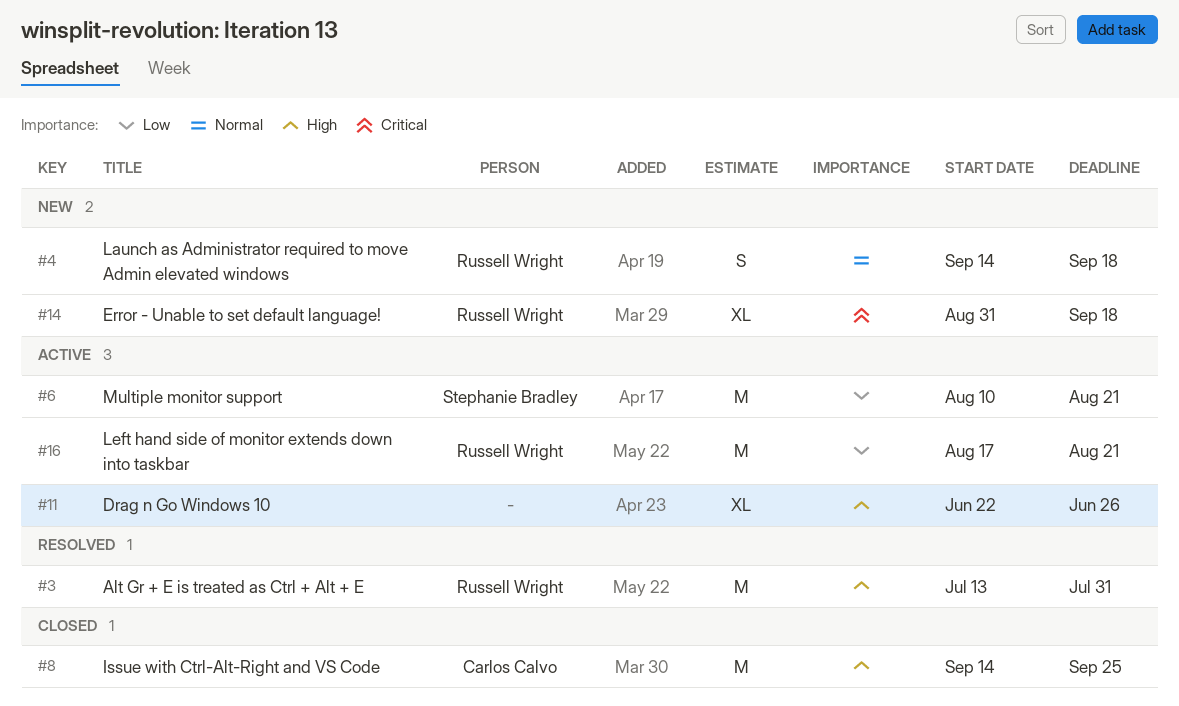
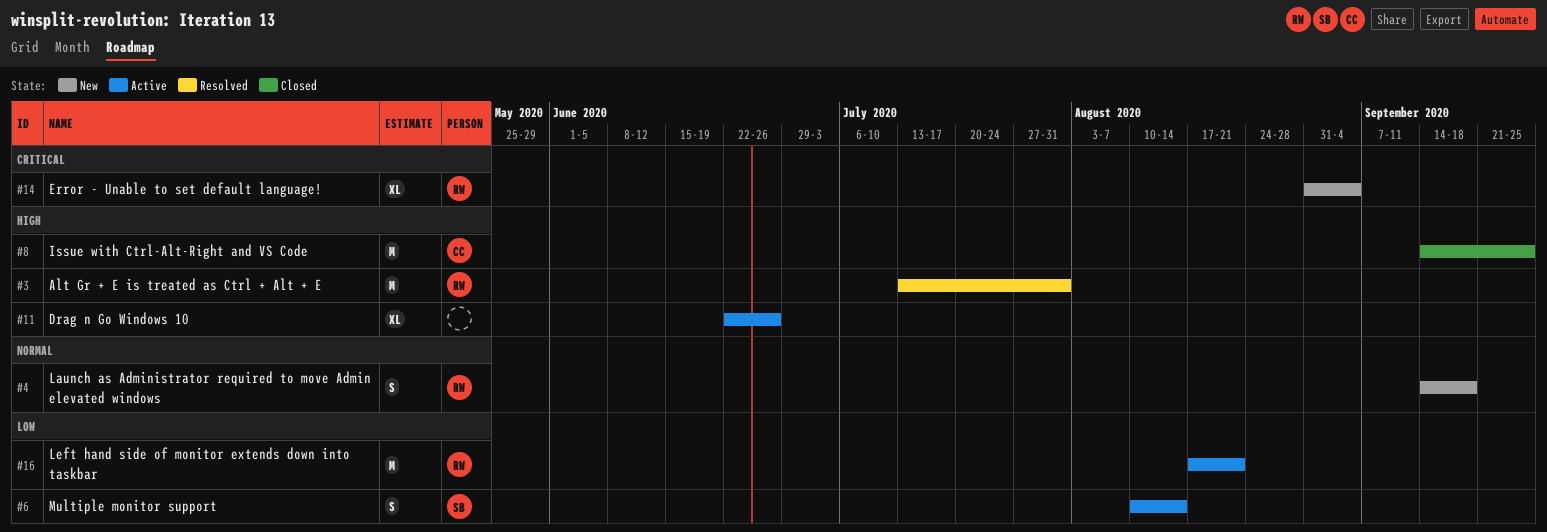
#6, estimate: M -> S
#6, due: Aug 21 -> Aug 14
#14, due: Sep 18 -> Sep 4

